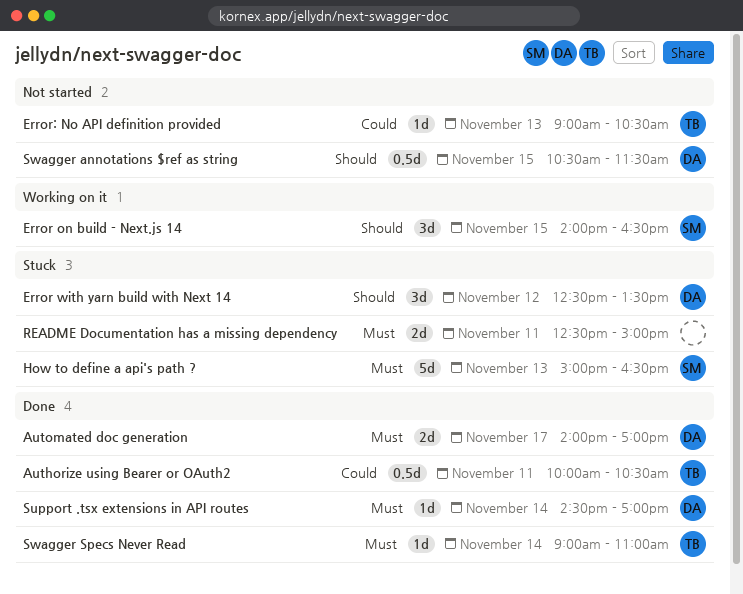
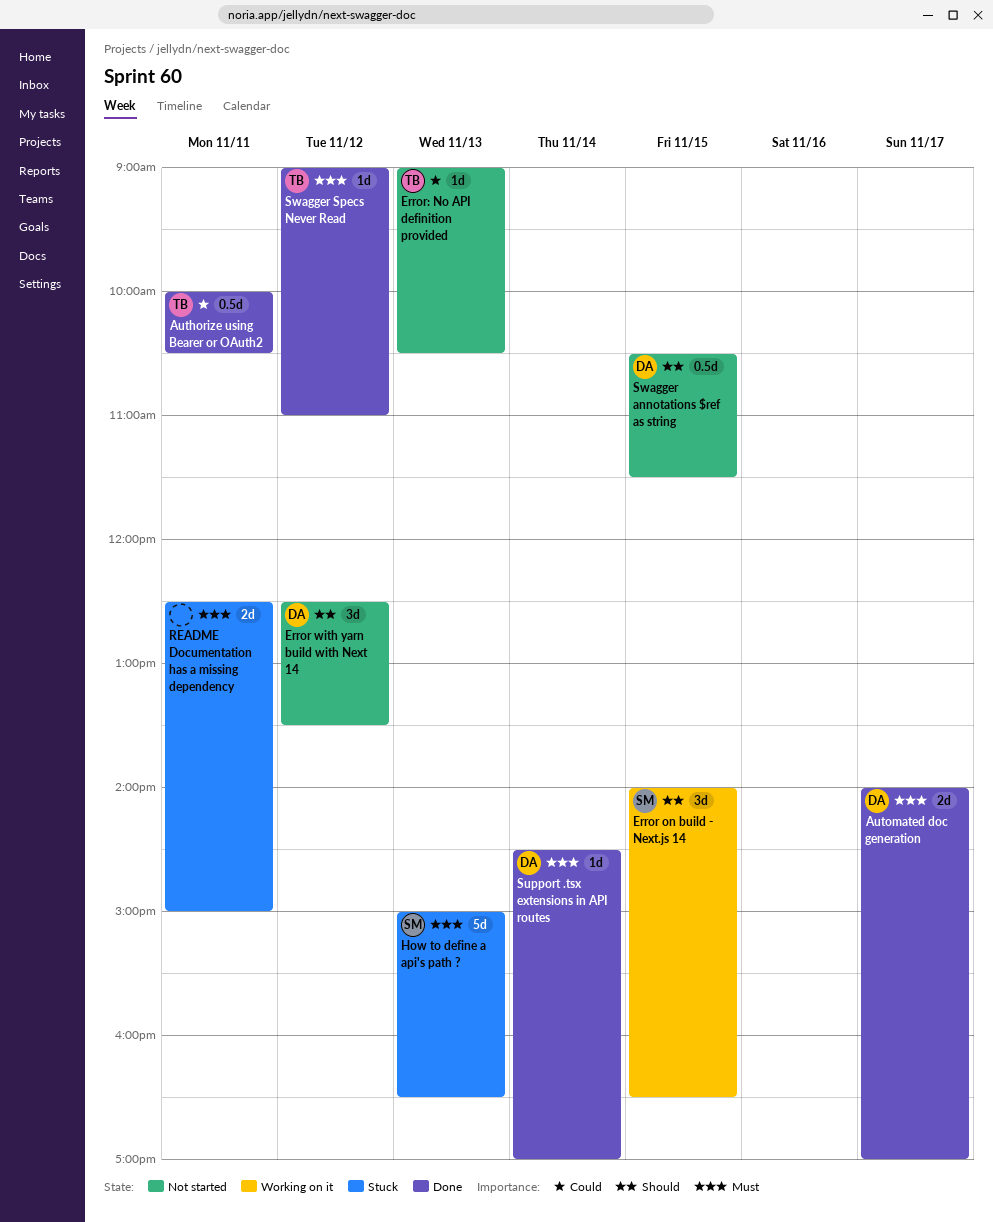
Error with yarn build with Next 14, status: Stuck -> Not started
Swagger Specs Never Read, day: Nov 14 -> Nov 12

